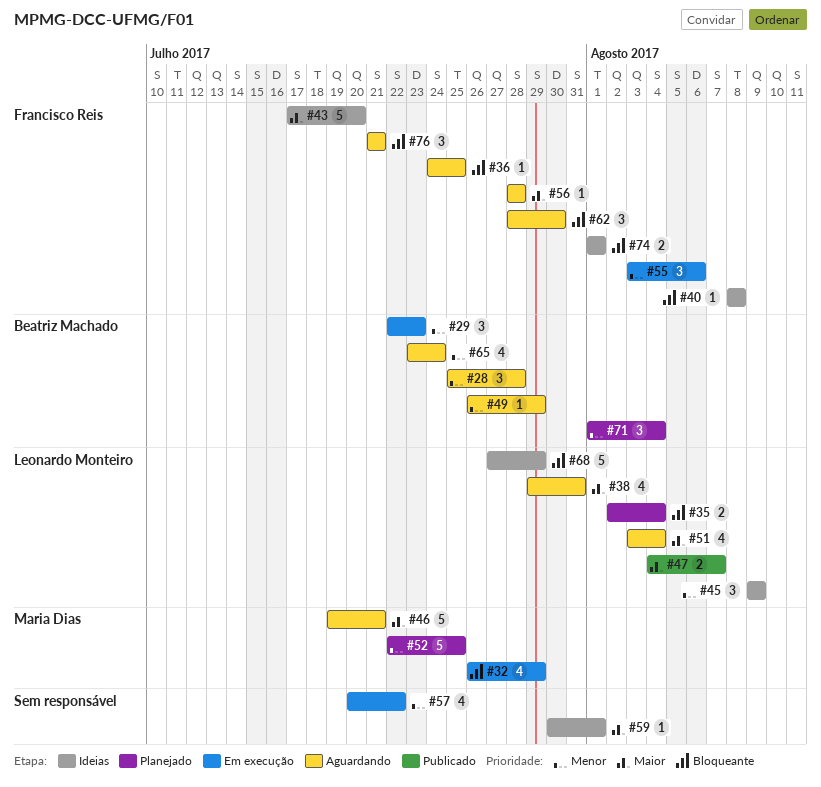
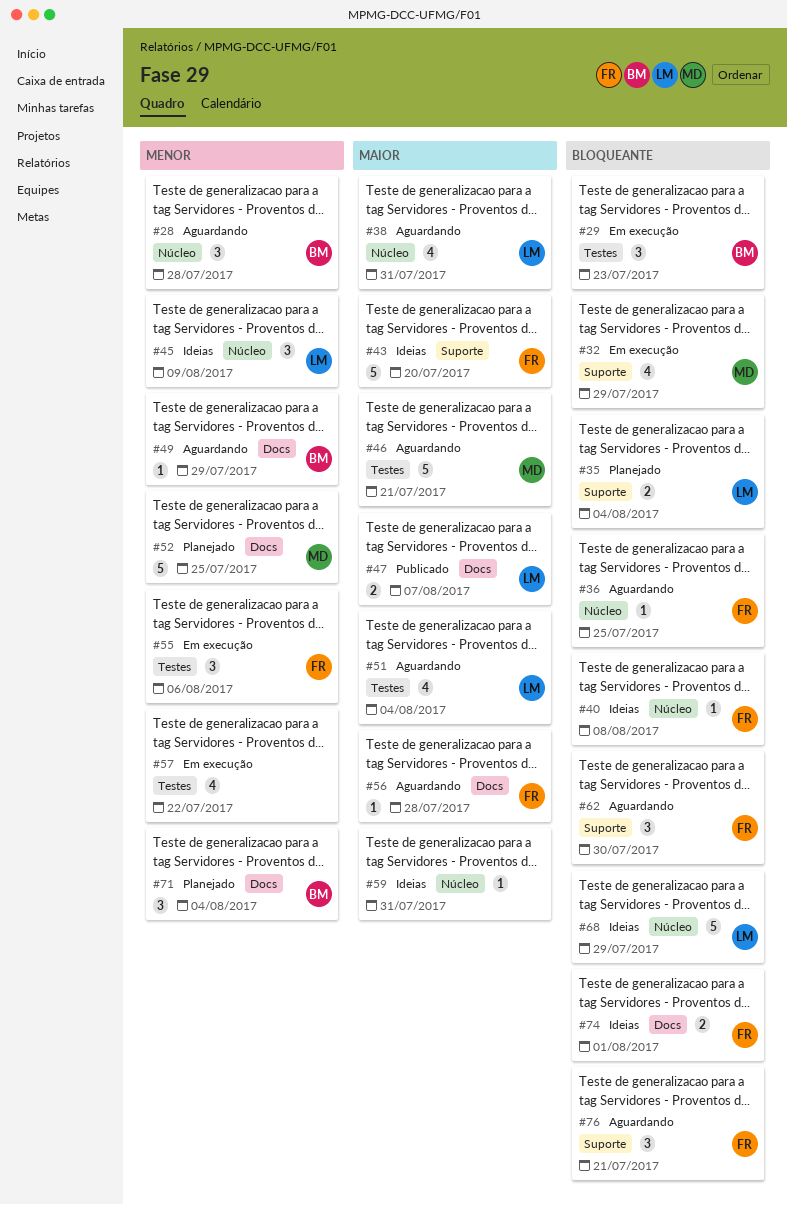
#29, priority: Menor -> Bloqueante
#59, due: Aug 1 -> Jul 31
#65: present -> none

